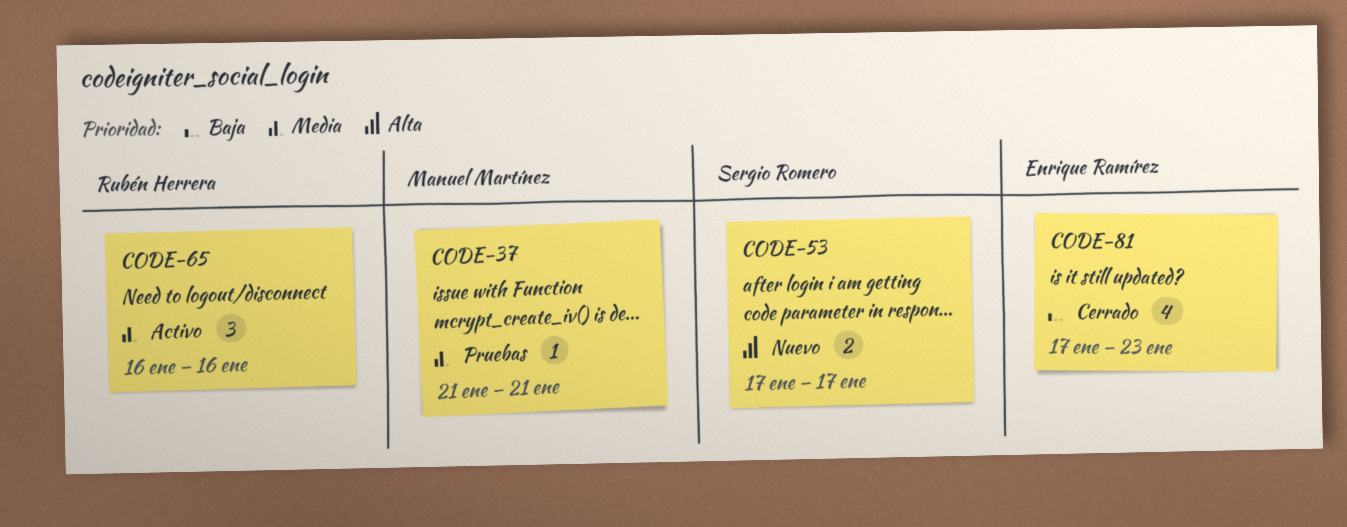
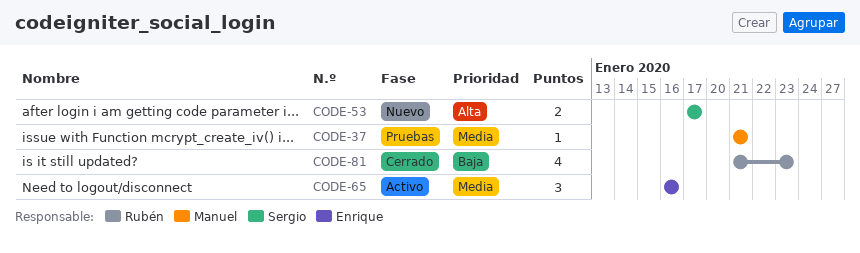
CODE-65, owner: Rubén Herrera -> Enrique Ramírez
CODE-81, owner: Enrique Ramírez -> Rubén Herrera
CODE-81, start: Jan 17 -> Jan 21

